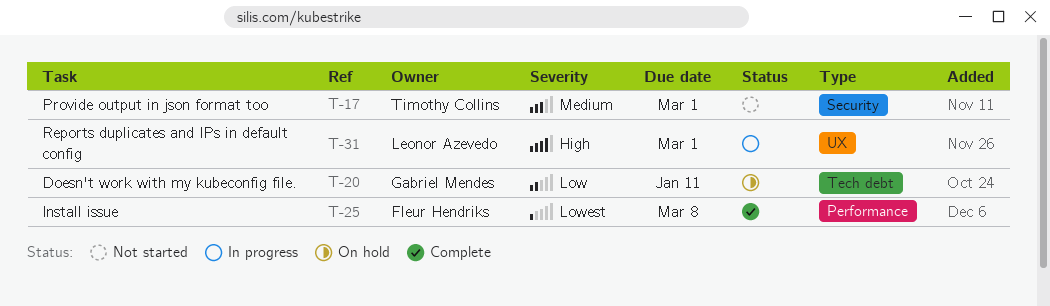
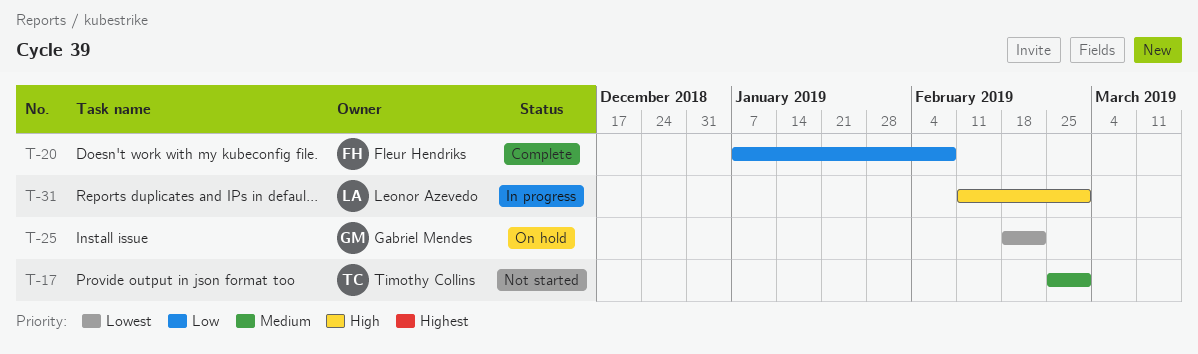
T-20, status: On hold -> Complete
T-20, owner: Gabriel Mendes -> Fleur Hendriks
T-20, due: Jan 11 -> Feb 8
T-25, status: Complete -> On hold
T-25, owner: Fleur Hendriks -> Gabriel Mendes
T-25, due: Mar 8 -> Feb 22

